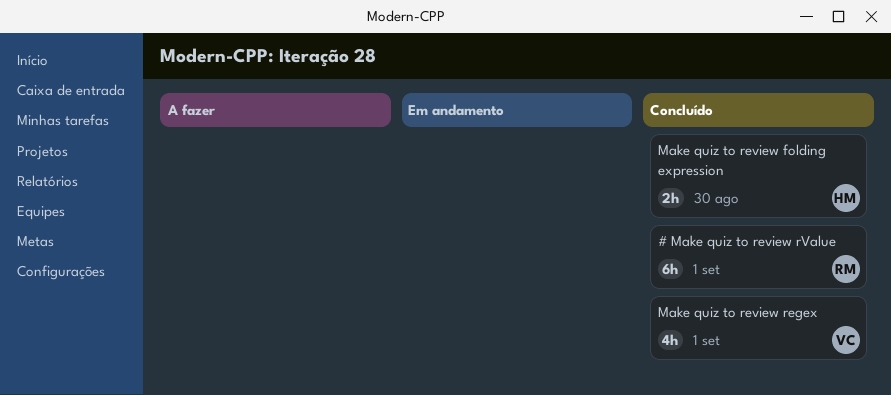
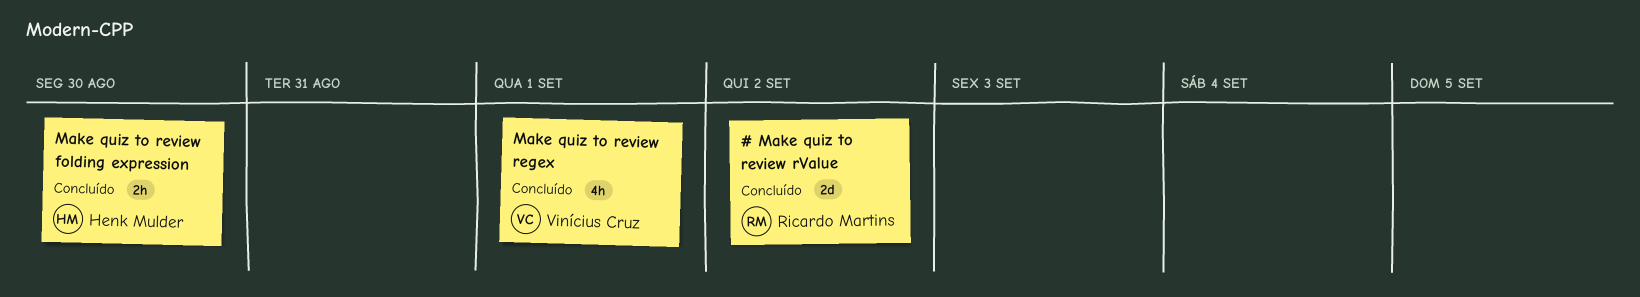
# Make quiz to review rValue, estimate: 6h -> 2d
# Make quiz to review rValue, due: Sep 1 -> Sep 2

